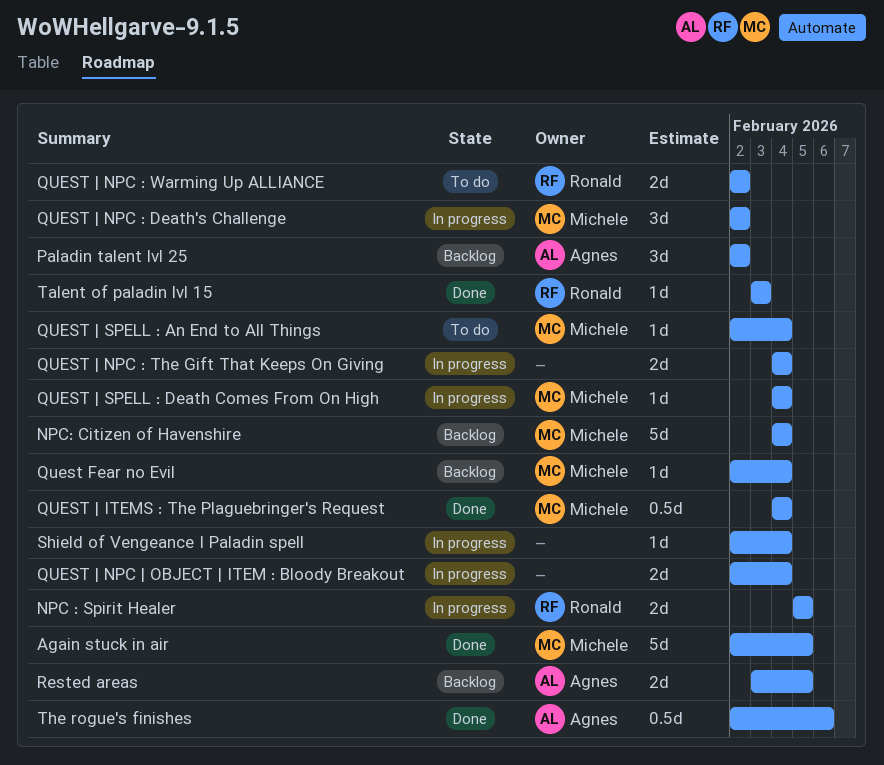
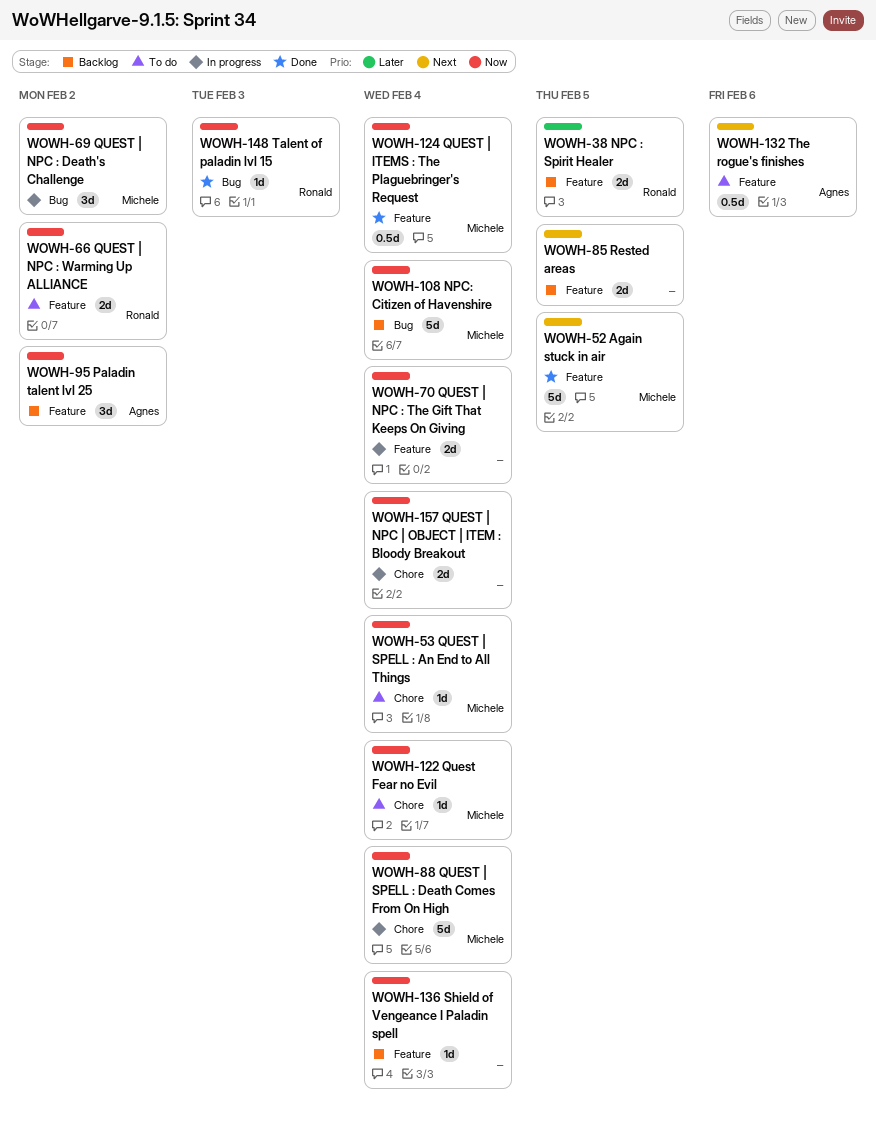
NPC : Spirit Healer, status: In progress -> Backlog
Quest Fear no Evil, status: Backlog -> To do
QUEST | SPELL : Death Comes From On High, estimate: 1d -> 5d
Rested areas, owner: Agnes -> none
Shield of Vengeance I Paladin spell, status: In progress -> Backlog
The rogue's finishes, status: Done -> To do

